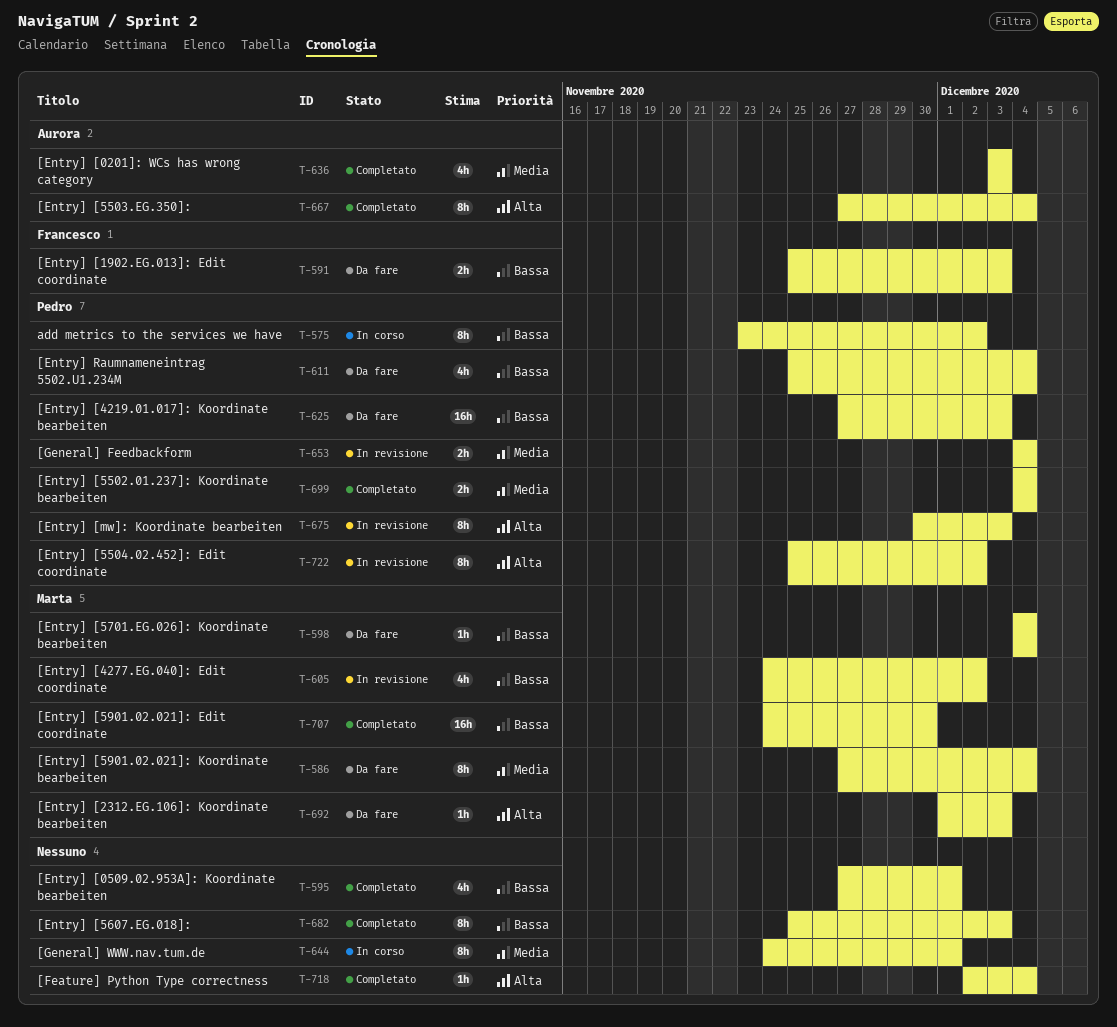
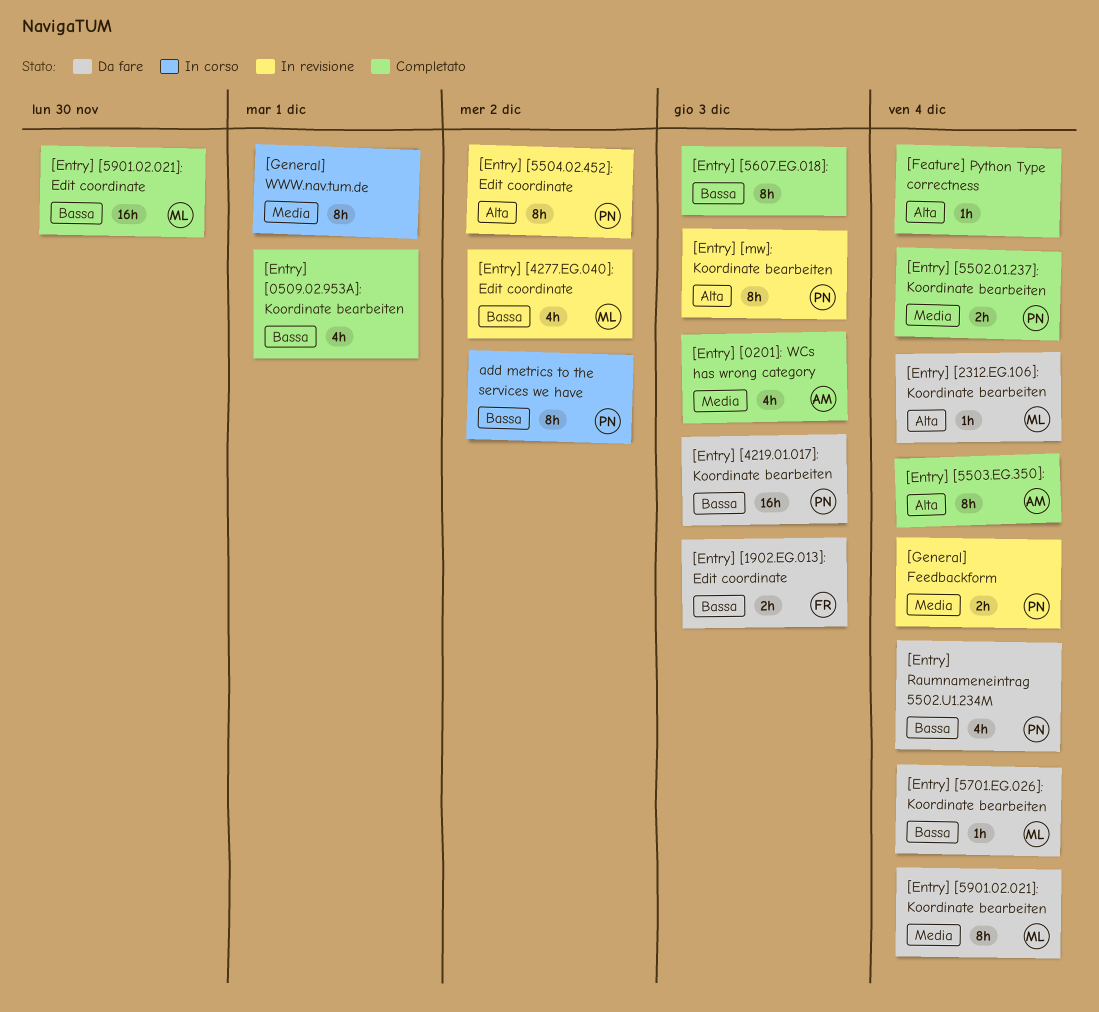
[Entry] [2312.EG.106]: Koordinate bearbeiten, due: Dec 3 -> Dec 4

